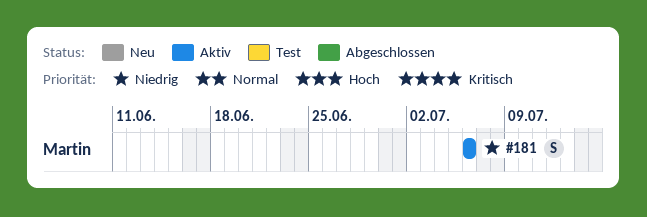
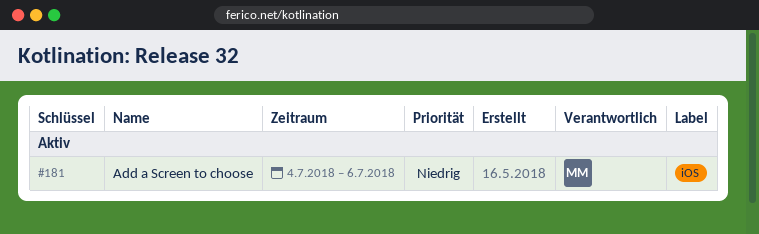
#181, start: Jul 6 -> Jul 4

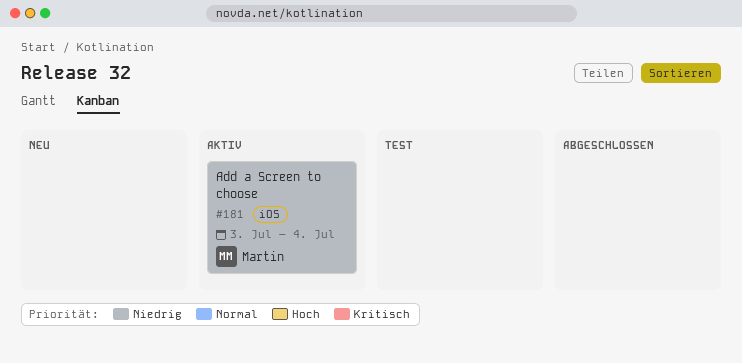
#181, start: Jul 4 -> Jul 3
#181, due: Jul 6 -> Jul 4

